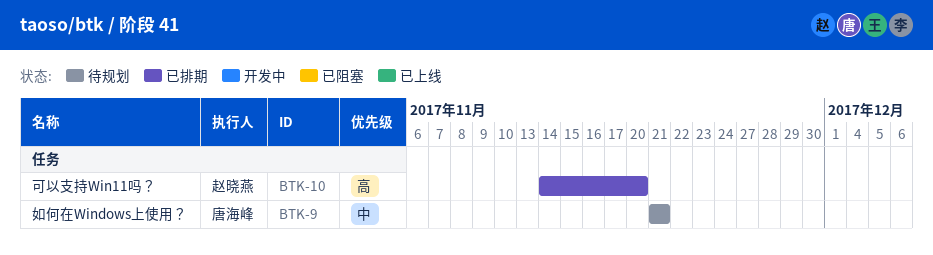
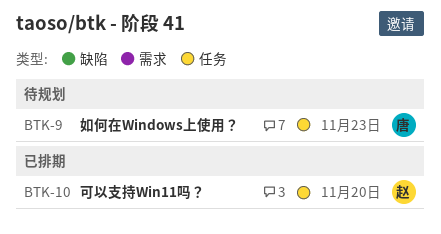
BTK-9, due: Nov 21 -> Nov 23

